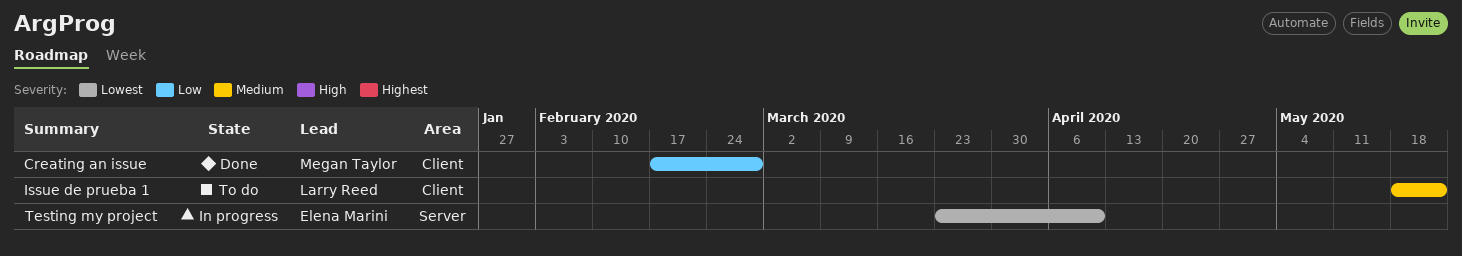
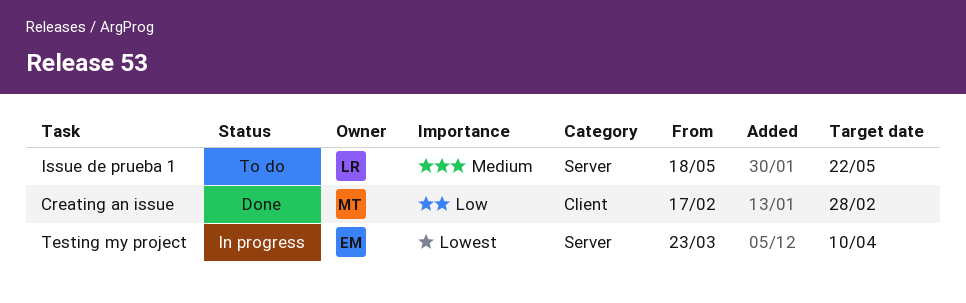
Issue de prueba 1, label: Client -> Server

